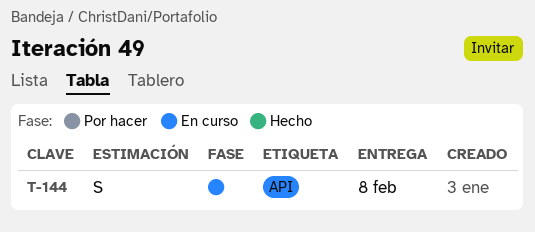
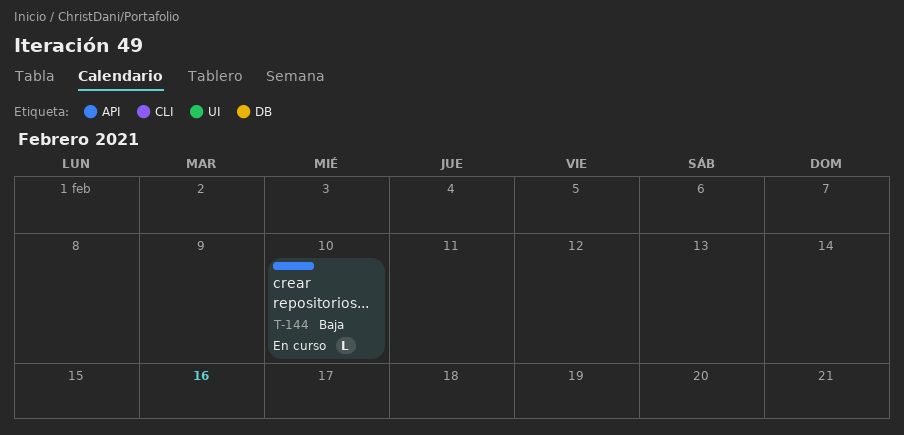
T-144, estimate: S -> L
T-144, due: Feb 8 -> Feb 10

